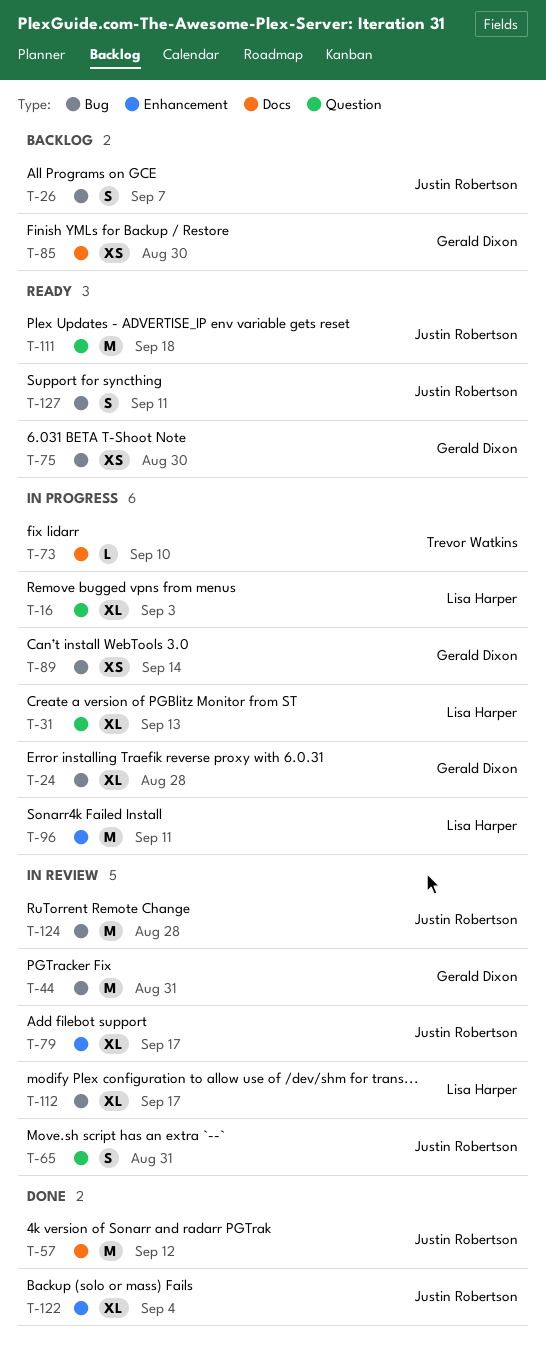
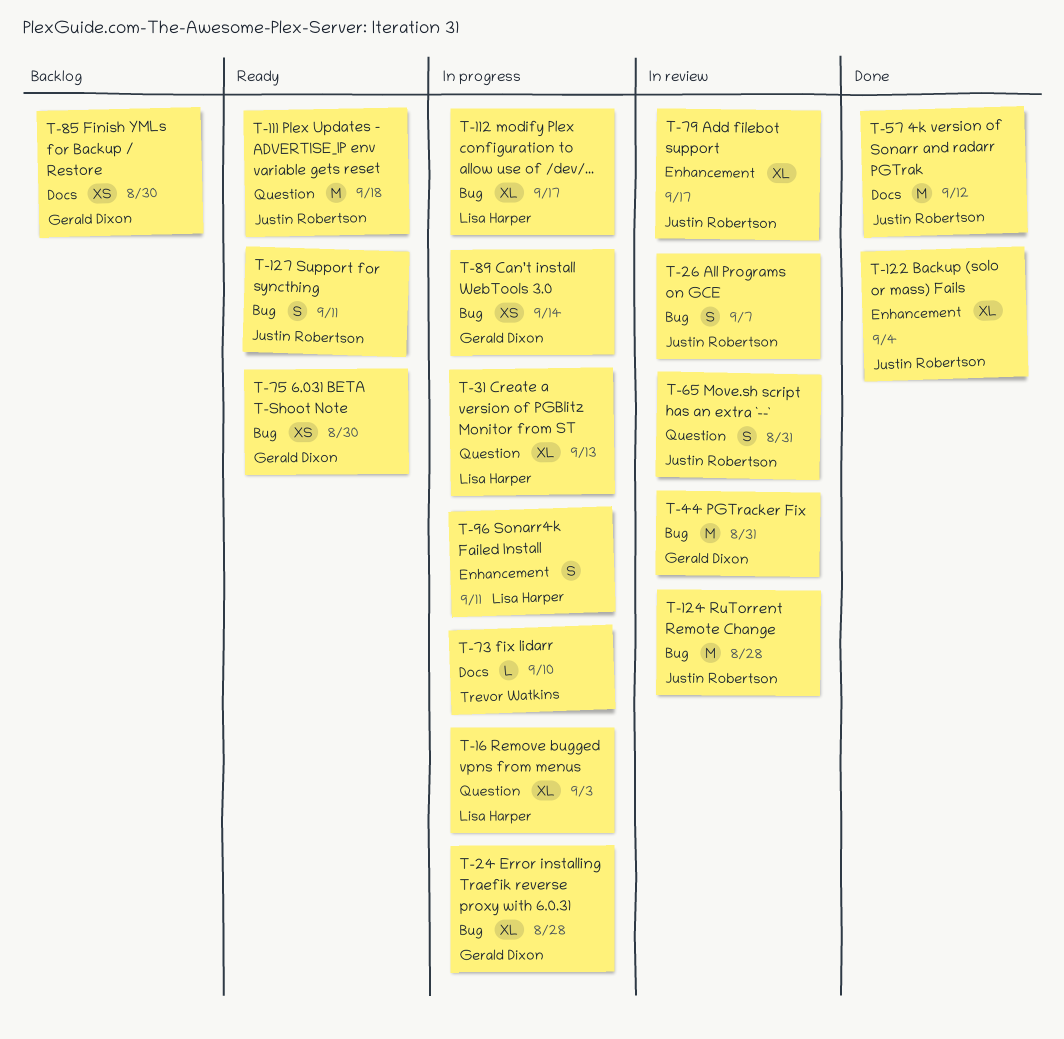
T-26, status: Backlog -> In review
T-96, estimate: M -> S
T-112, status: In review -> In progress

